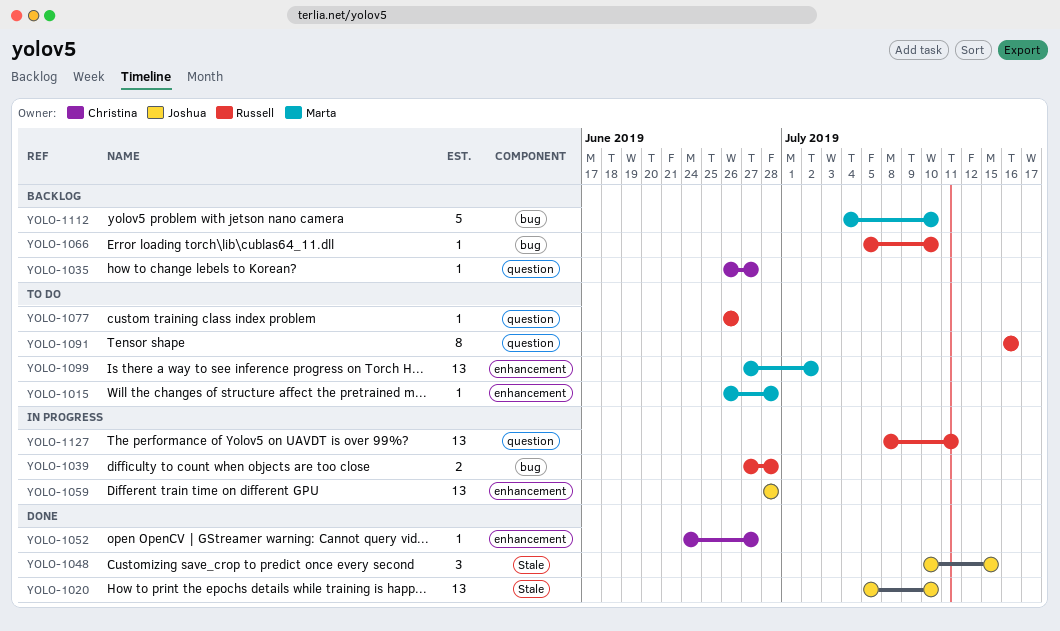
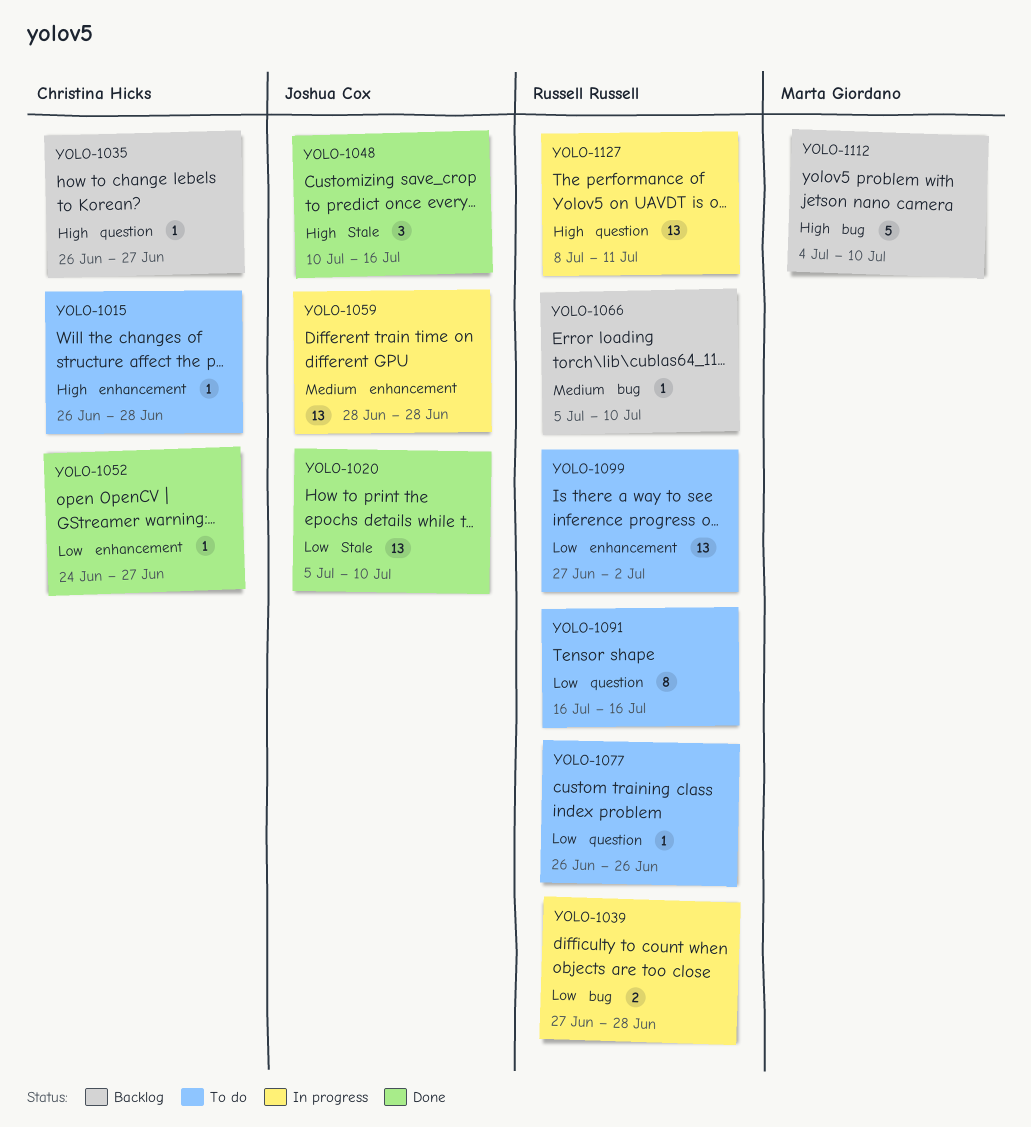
YOLO-1015, owner: Marta Giordano -> Christina Hicks
YOLO-1048, due: Jul 15 -> Jul 16
YOLO-1099, owner: Marta Giordano -> Russell Russell

